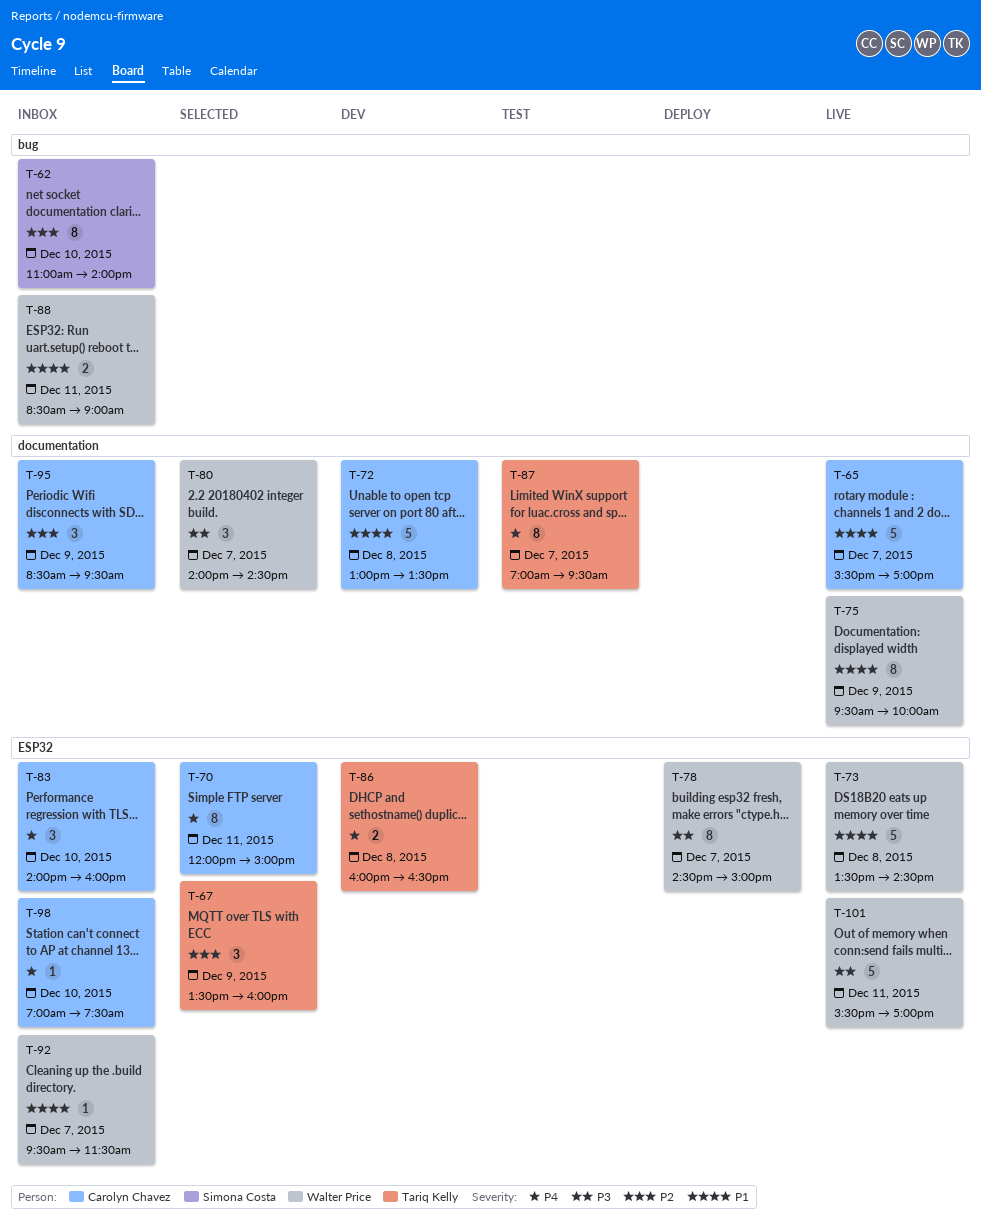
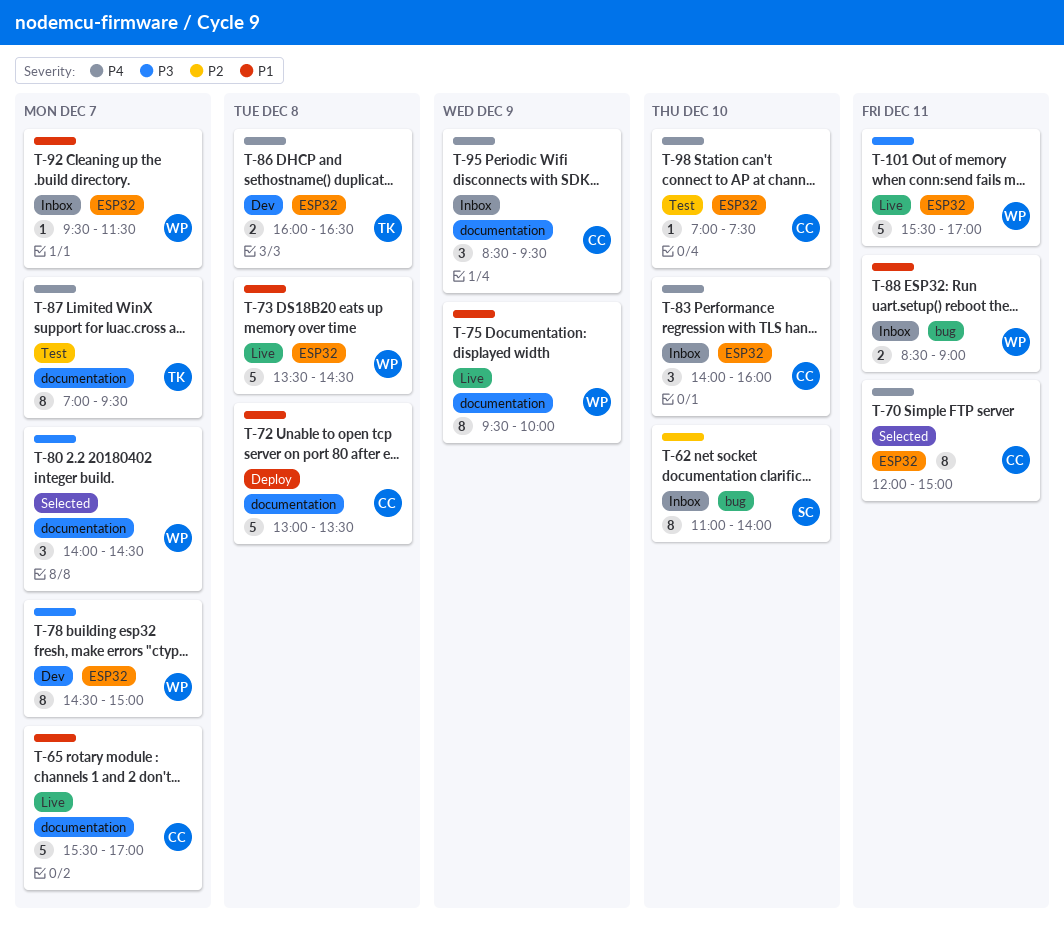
T-67: present -> none
T-72, status: Dev -> Deploy
T-78, status: Deploy -> Dev
T-95, priority: P2 -> P4
T-98, status: Inbox -> Test

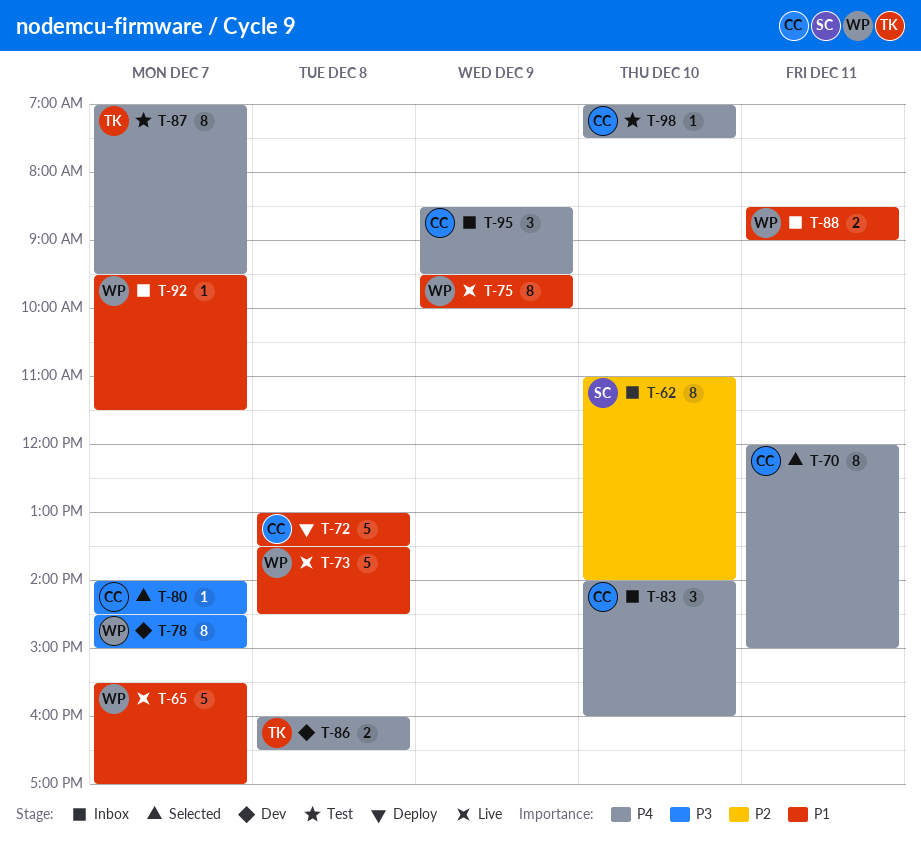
T-65, owner: CC -> WP
T-80, owner: WP -> CC
T-80, estimate: 3 -> 1
T-101: present -> none

